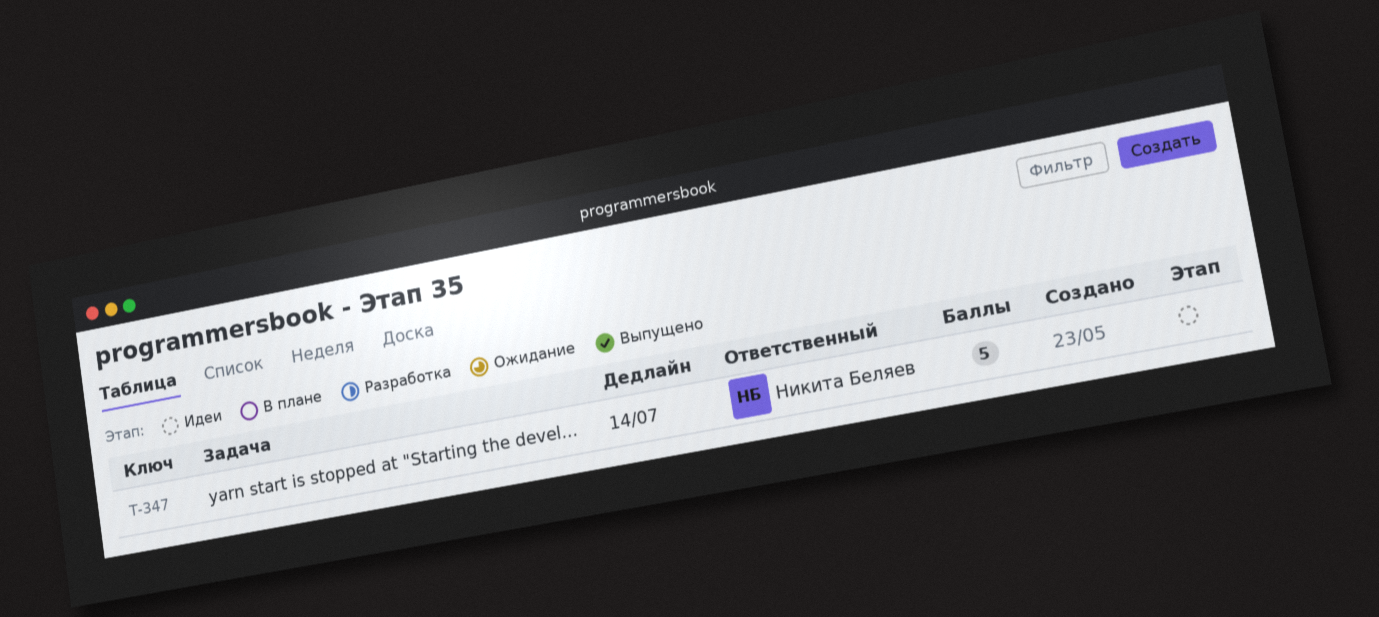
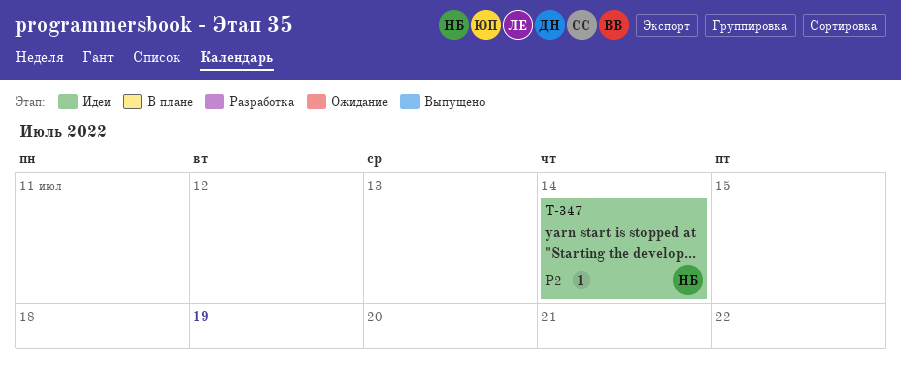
T-347, estimate: 5 -> 1

